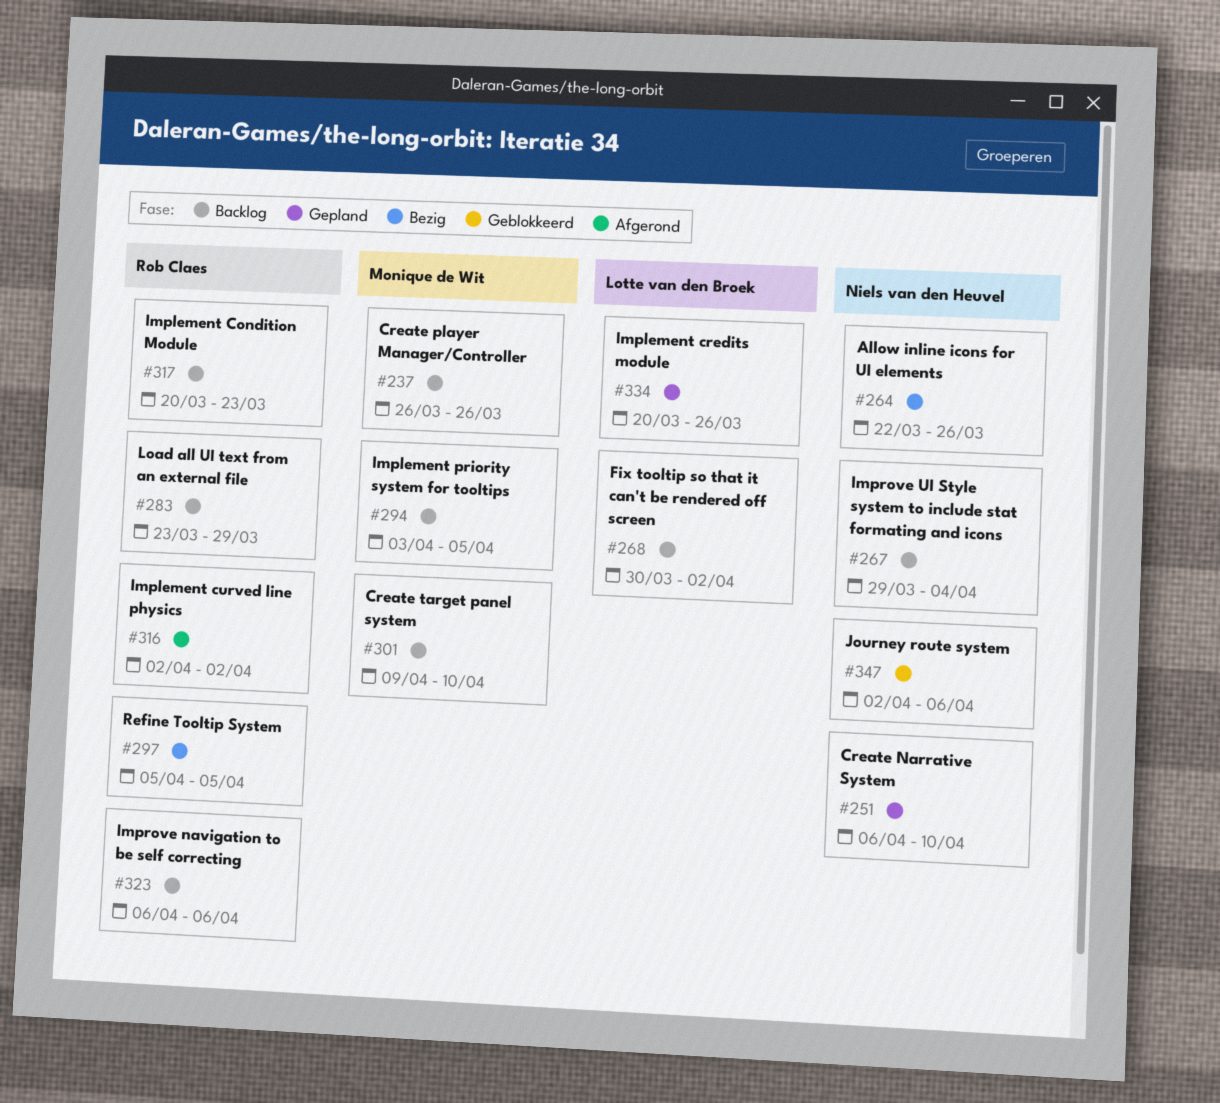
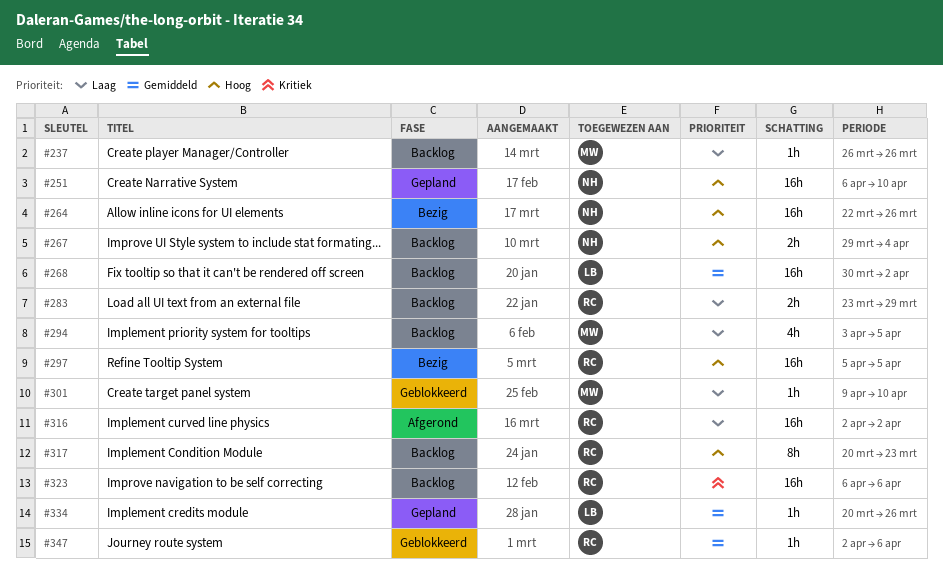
#301, status: Backlog -> Geblokkeerd
#347, owner: Niels van den Heuvel -> Rob Claes

